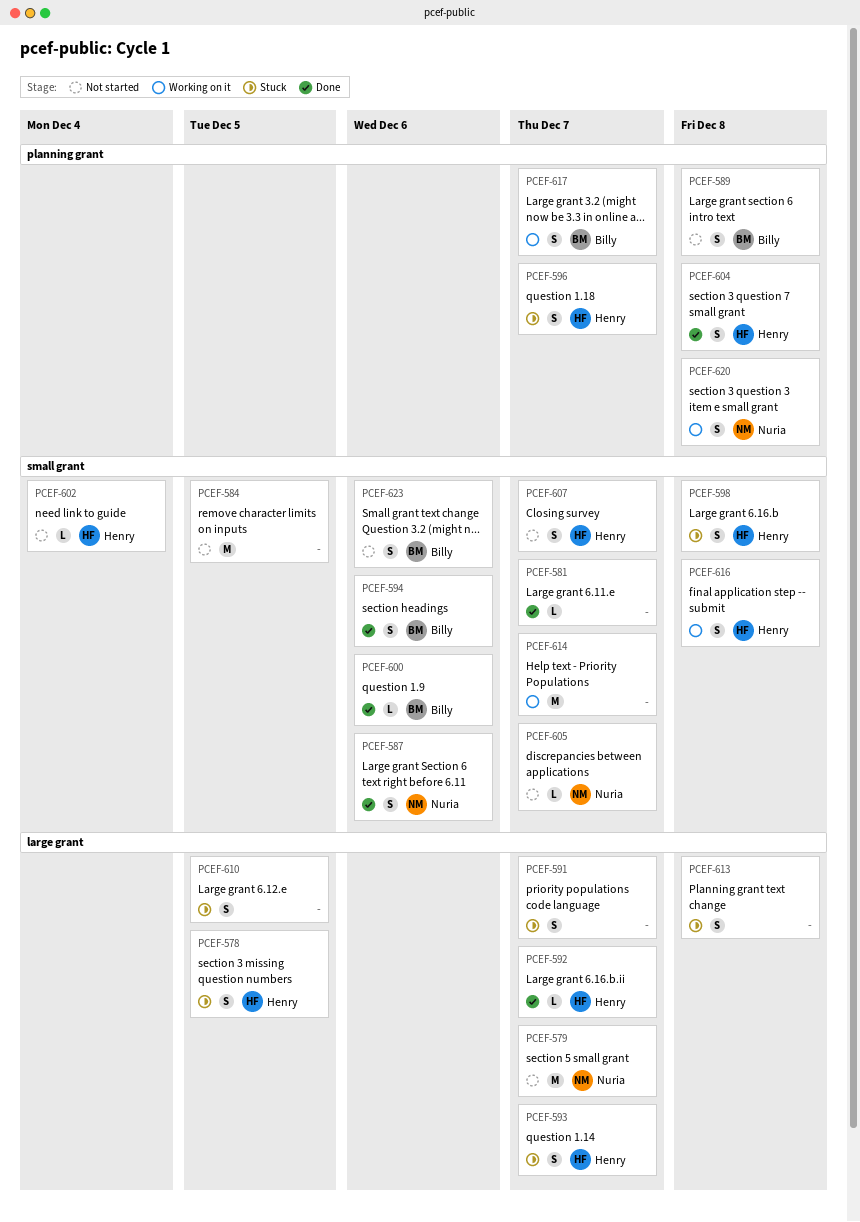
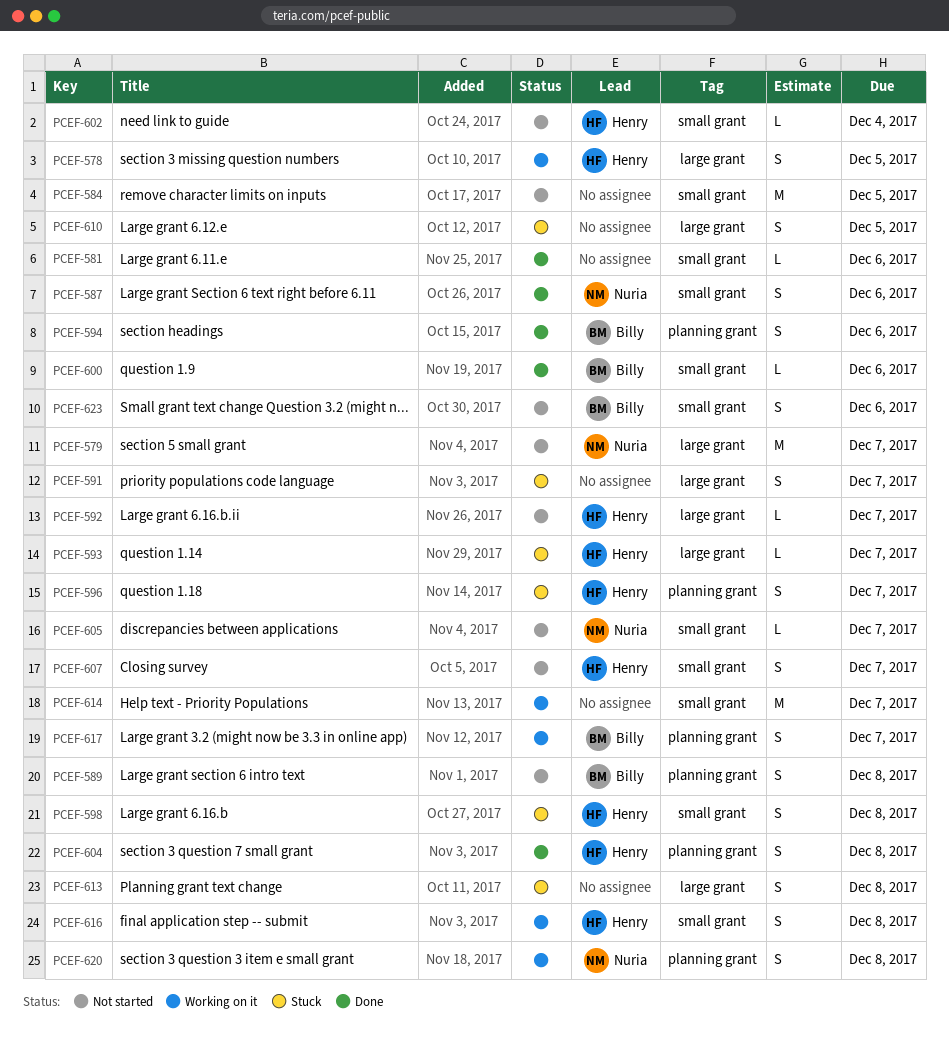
PCEF-578, status: Stuck -> Working on it
PCEF-581, due: Dec 7 -> Dec 6
PCEF-592, status: Done -> Not started
PCEF-593, estimate: S -> L
PCEF-594, label: small grant -> planning grant

